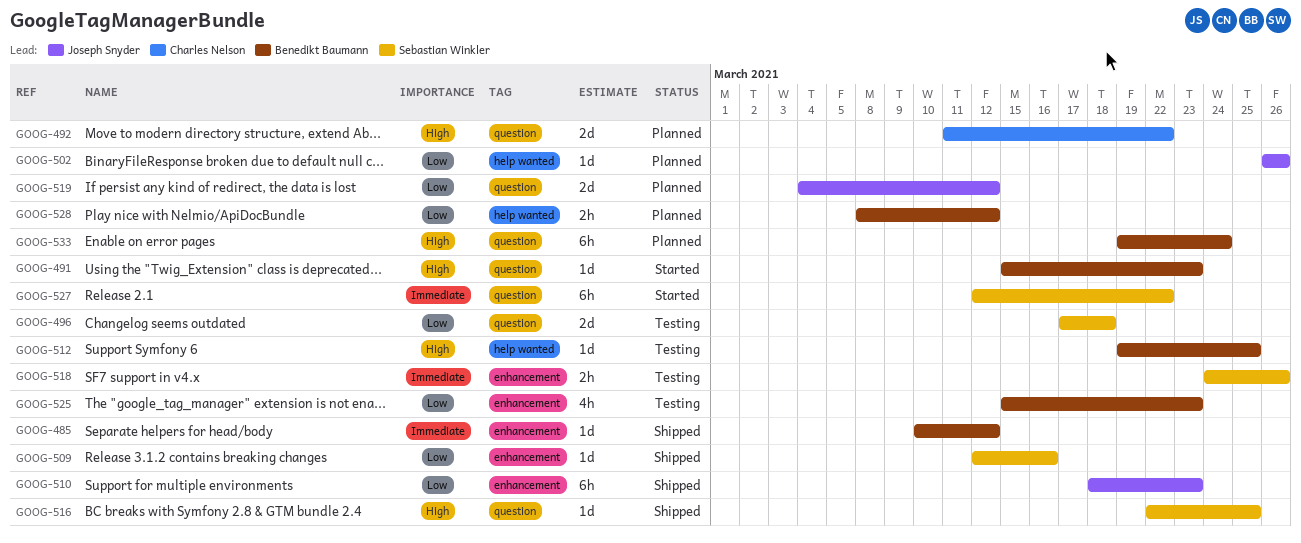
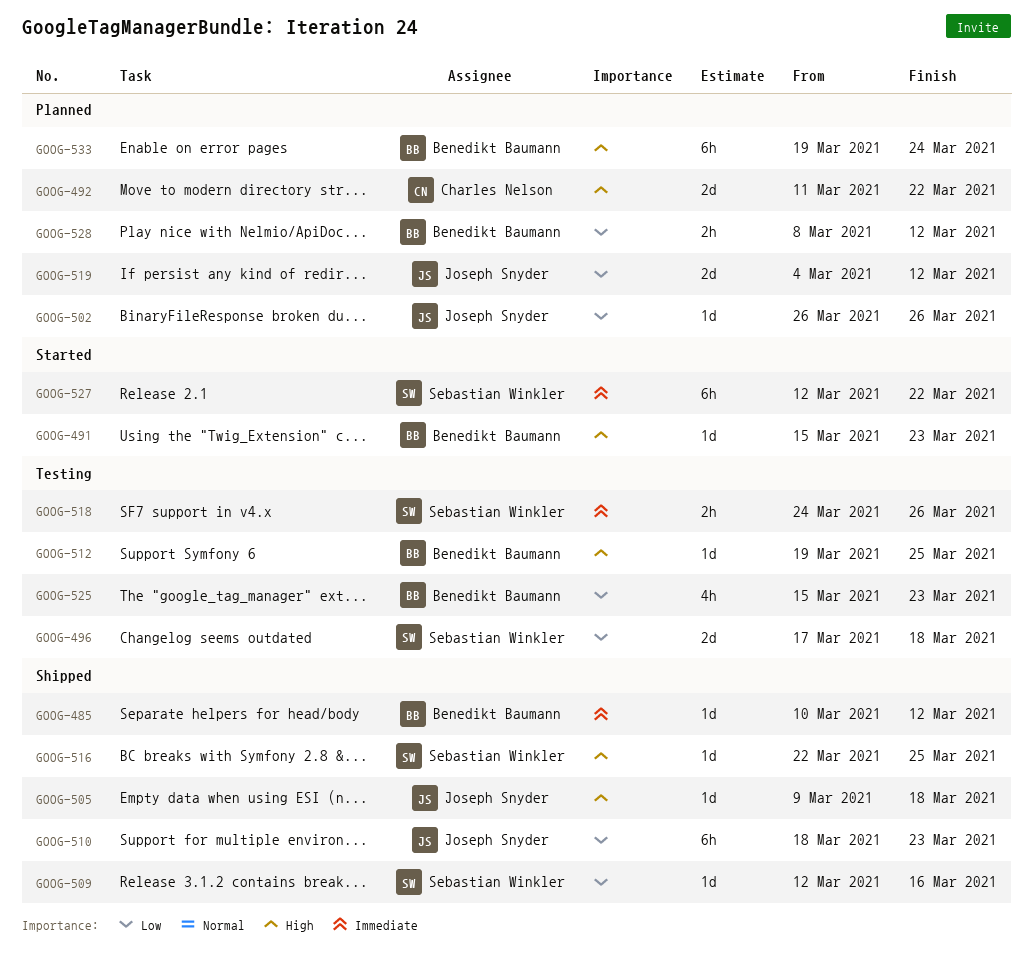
GOOG-505: none -> present

